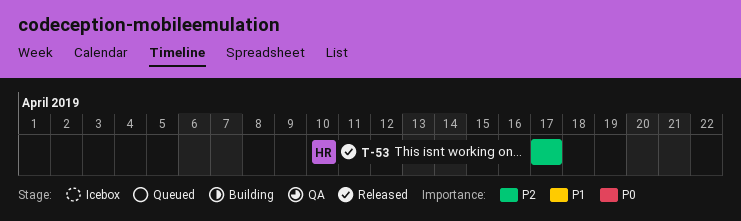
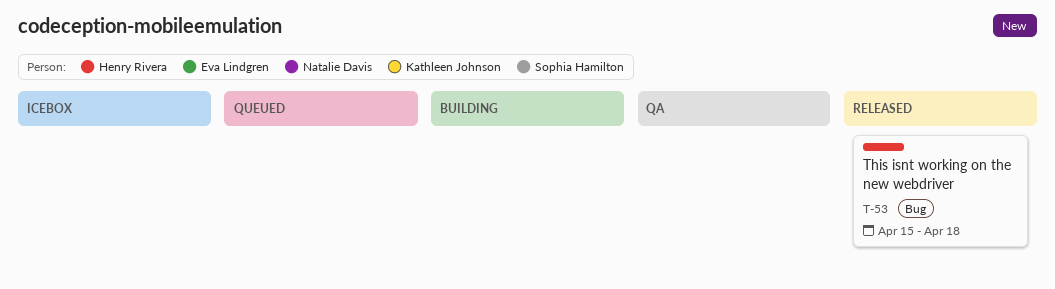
T-53, start: Apr 17 -> Apr 15
T-53, due: Apr 17 -> Apr 18

